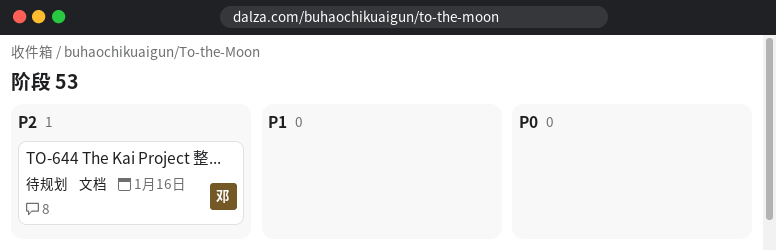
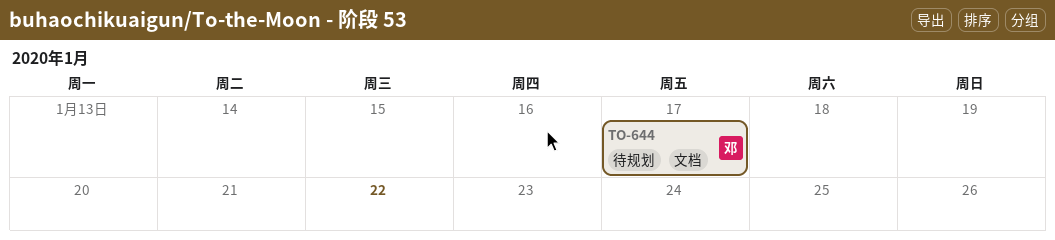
TO-644, due: Jan 16 -> Jan 17

